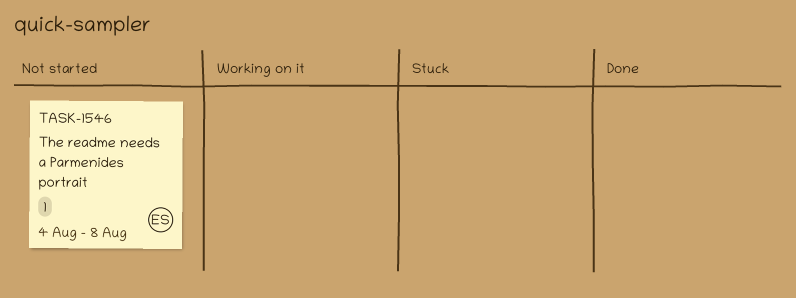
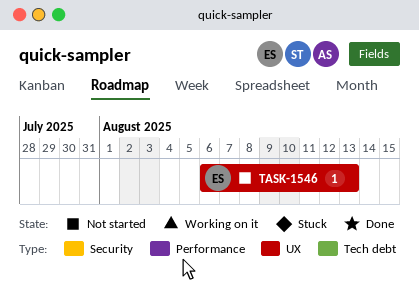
TASK-1546, start: Aug 4 -> Aug 6
TASK-1546, due: Aug 8 -> Aug 13

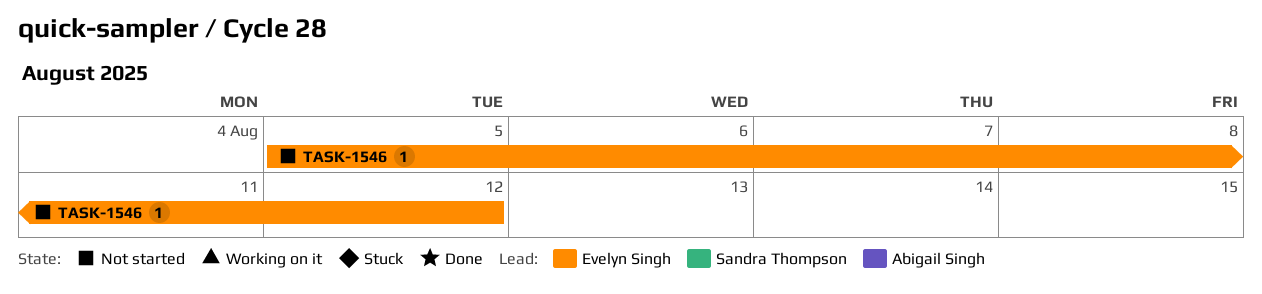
TASK-1546, start: Aug 6 -> Aug 5
TASK-1546, due: Aug 13 -> Aug 12

